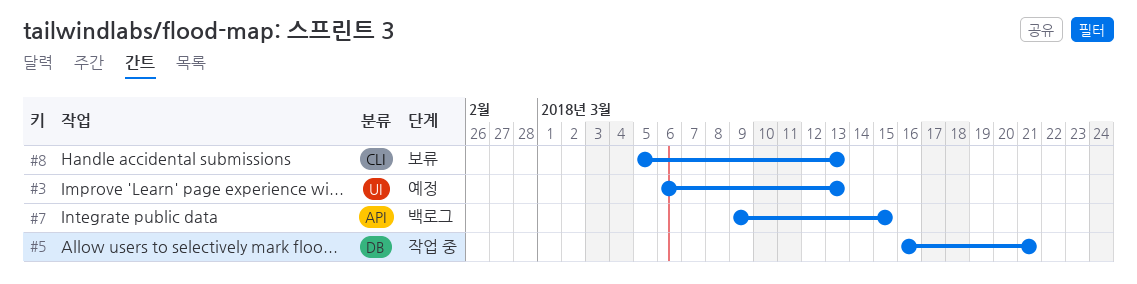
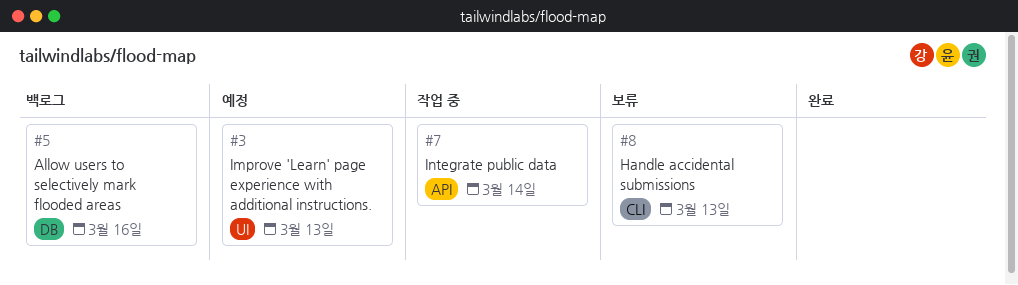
#5, status: 작업 중 -> 백로그
#5, due: Mar 21 -> Mar 16
#7, status: 백로그 -> 작업 중
#7, due: Mar 15 -> Mar 14

